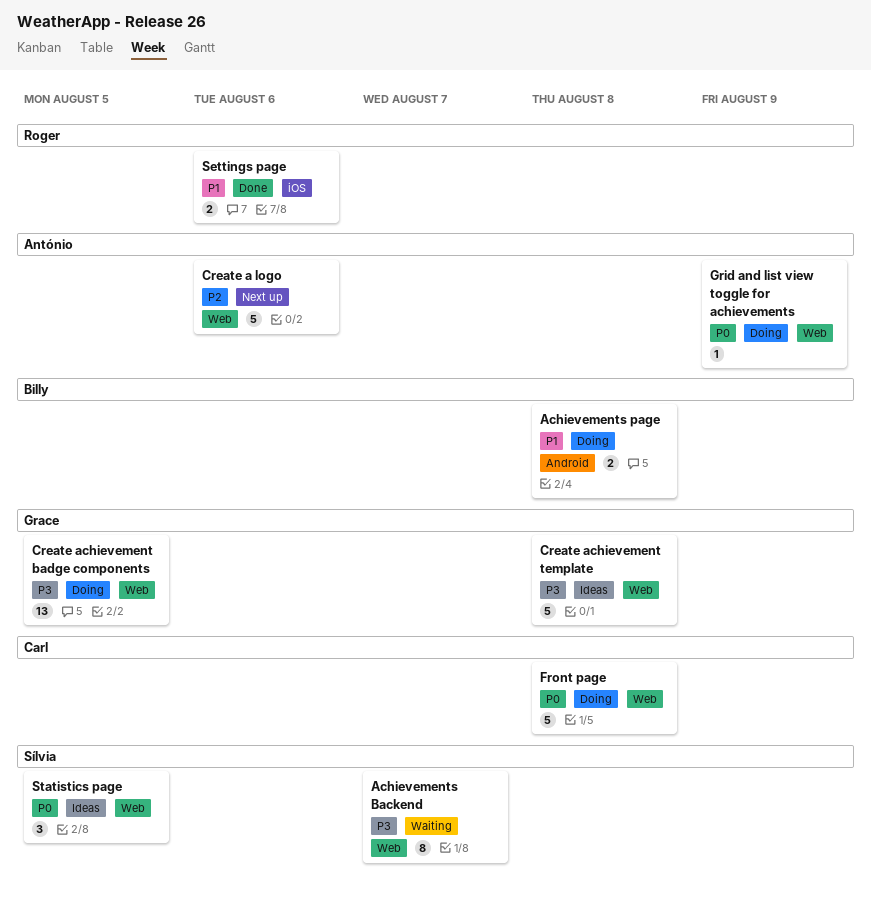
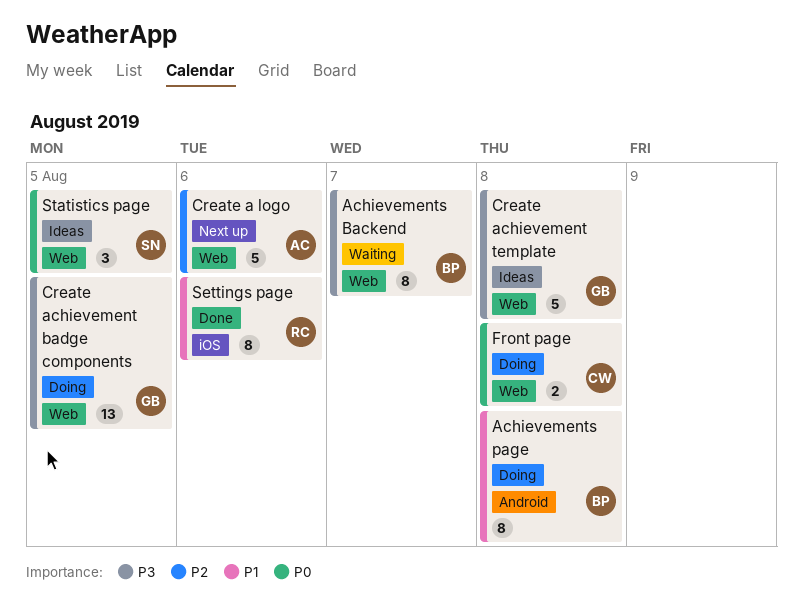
Achievements Backend, owner: Sílvia -> Billy
Achievements page, estimate: 2 -> 8
Front page, estimate: 5 -> 2
Grid and list view toggle for achievements: present -> none
Settings page, estimate: 2 -> 8

